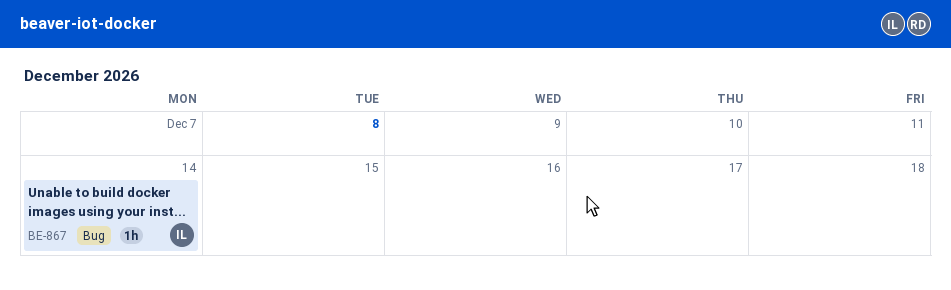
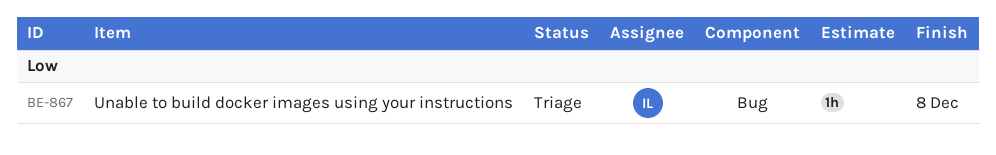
BE-867, due: Dec 14 -> Dec 8

